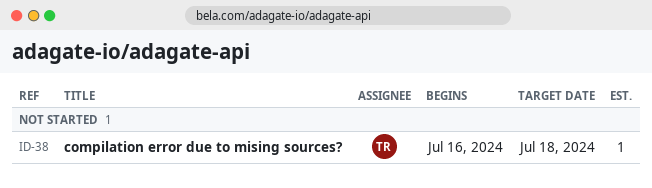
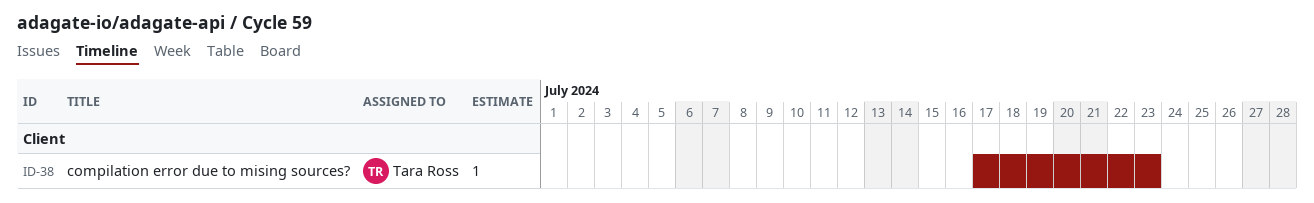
ID-38, start: Jul 16 -> Jul 17
ID-38, due: Jul 18 -> Jul 23

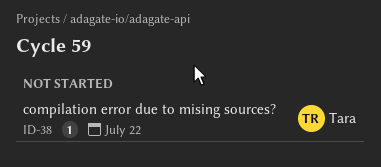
ID-38, due: Jul 23 -> Jul 22

